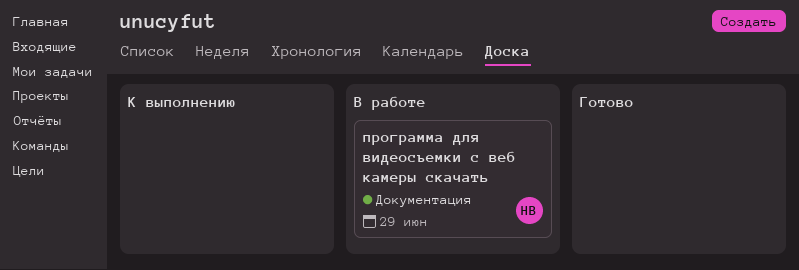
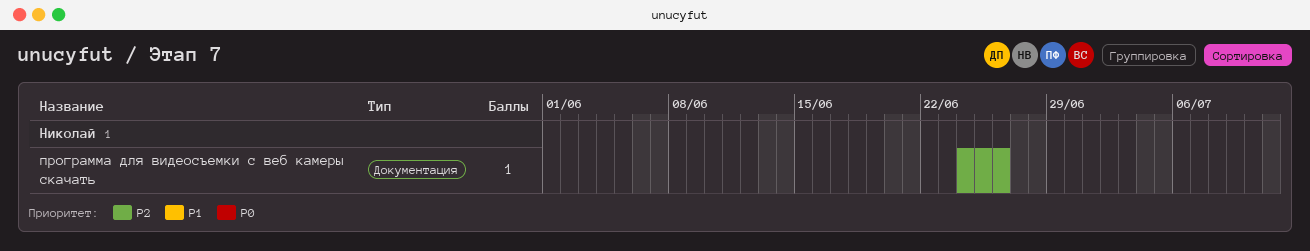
программа для видеосъемки с веб камеры скачать, due: Jun 29 -> Jun 26

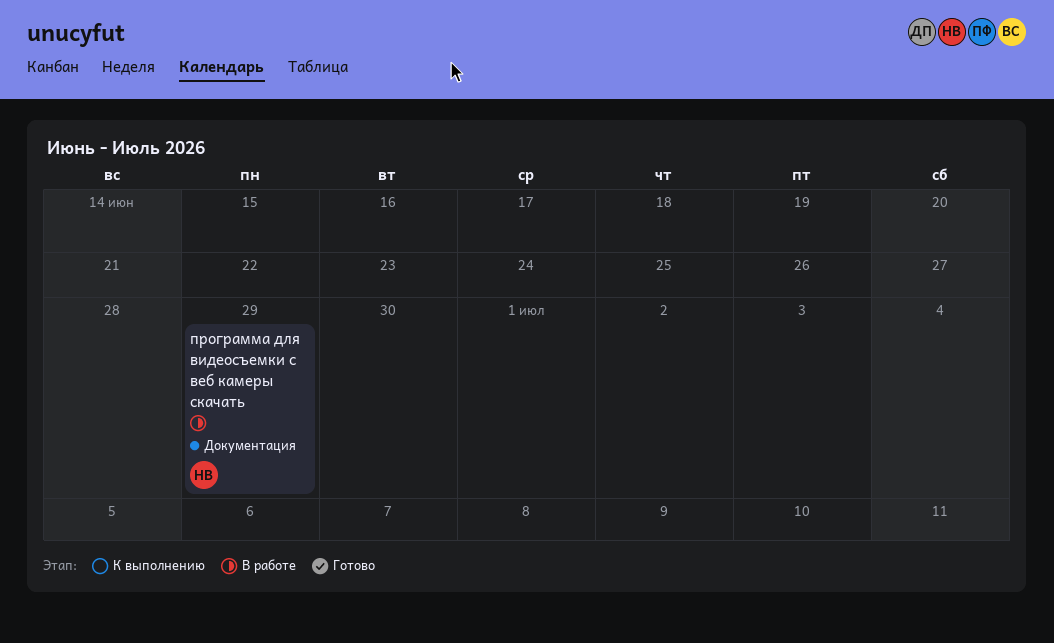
программа для видеосъемки с веб камеры скачать, due: Jun 26 -> Jun 29

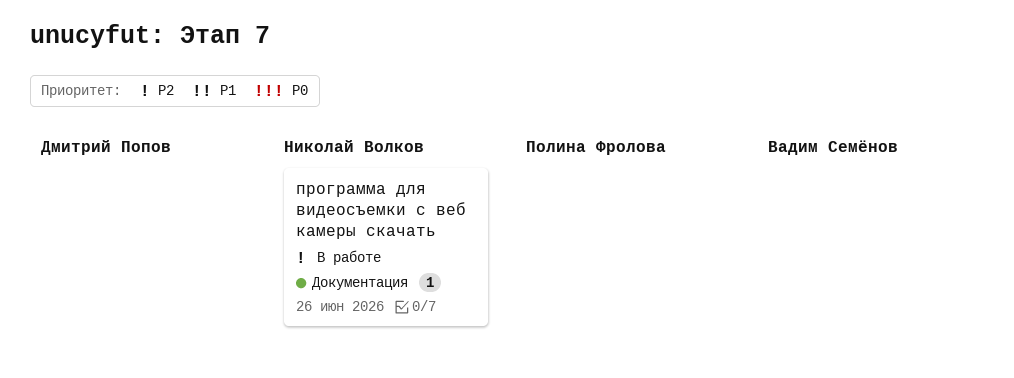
программа для видеосъемки с веб камеры скачать, due: Jun 29 -> Jun 26

